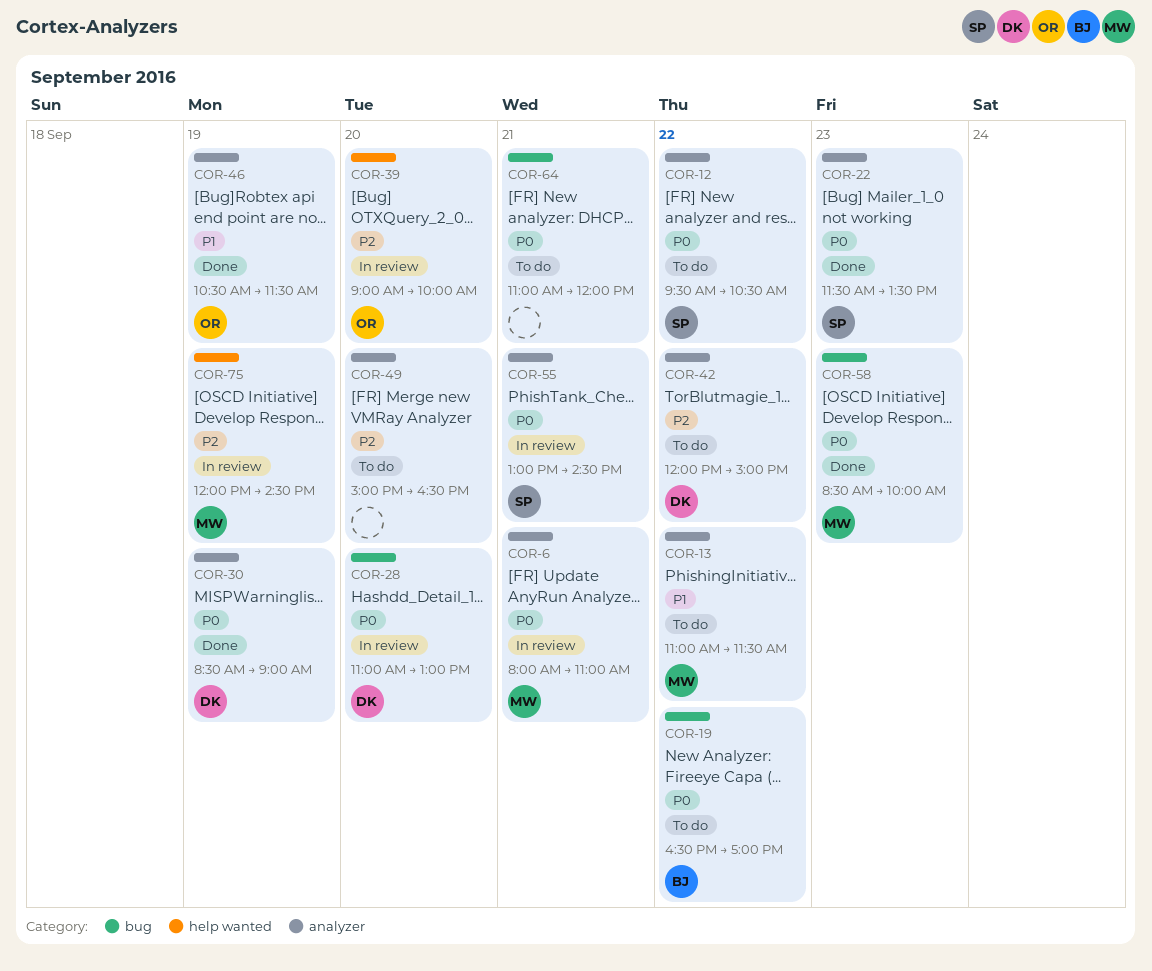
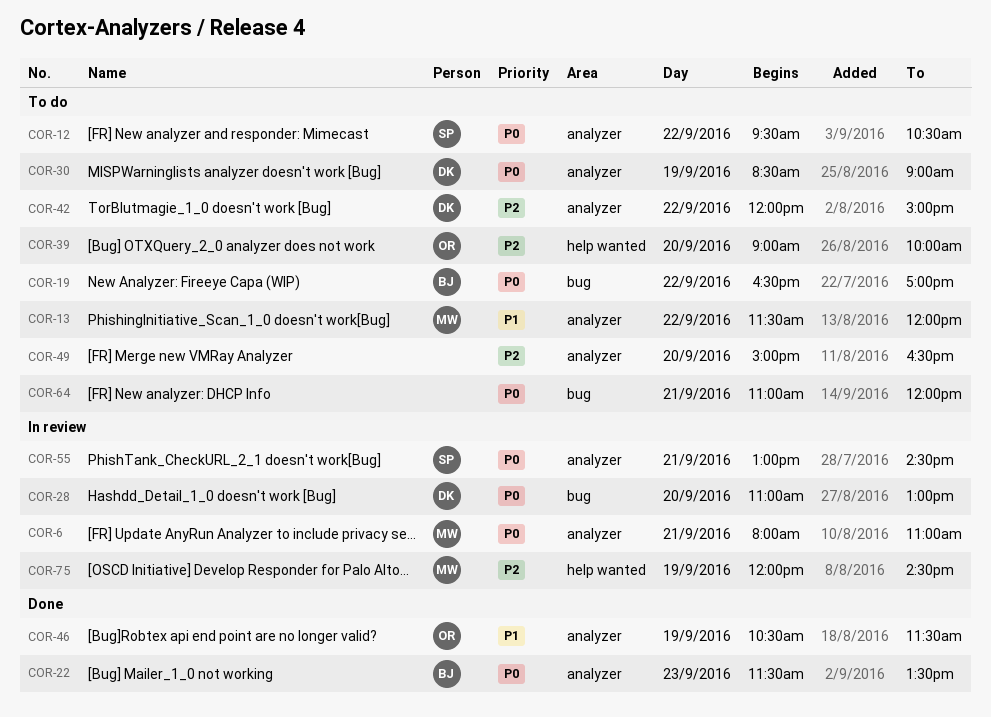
COR-13, begins: 11:00 -> 11:30
COR-13, ends: 11:30 -> 12:00
COR-22, owner: SP -> BJ
COR-30, status: Done -> To do
COR-39, status: In review -> To do
COR-58: present -> none

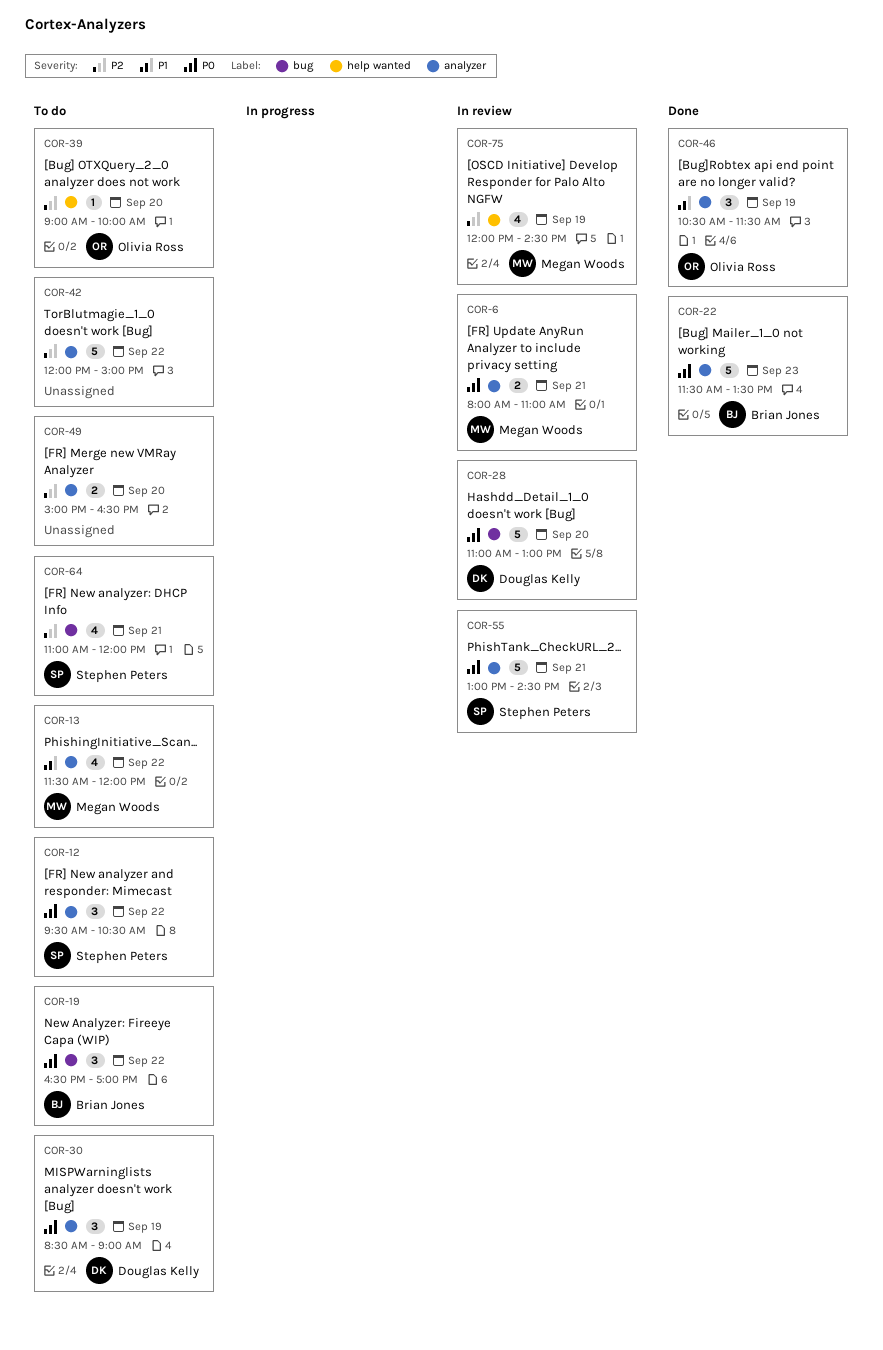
COR-42, owner: Douglas Kelly -> none
COR-64, owner: none -> Stephen Peters
COR-64, priority: P0 -> P2

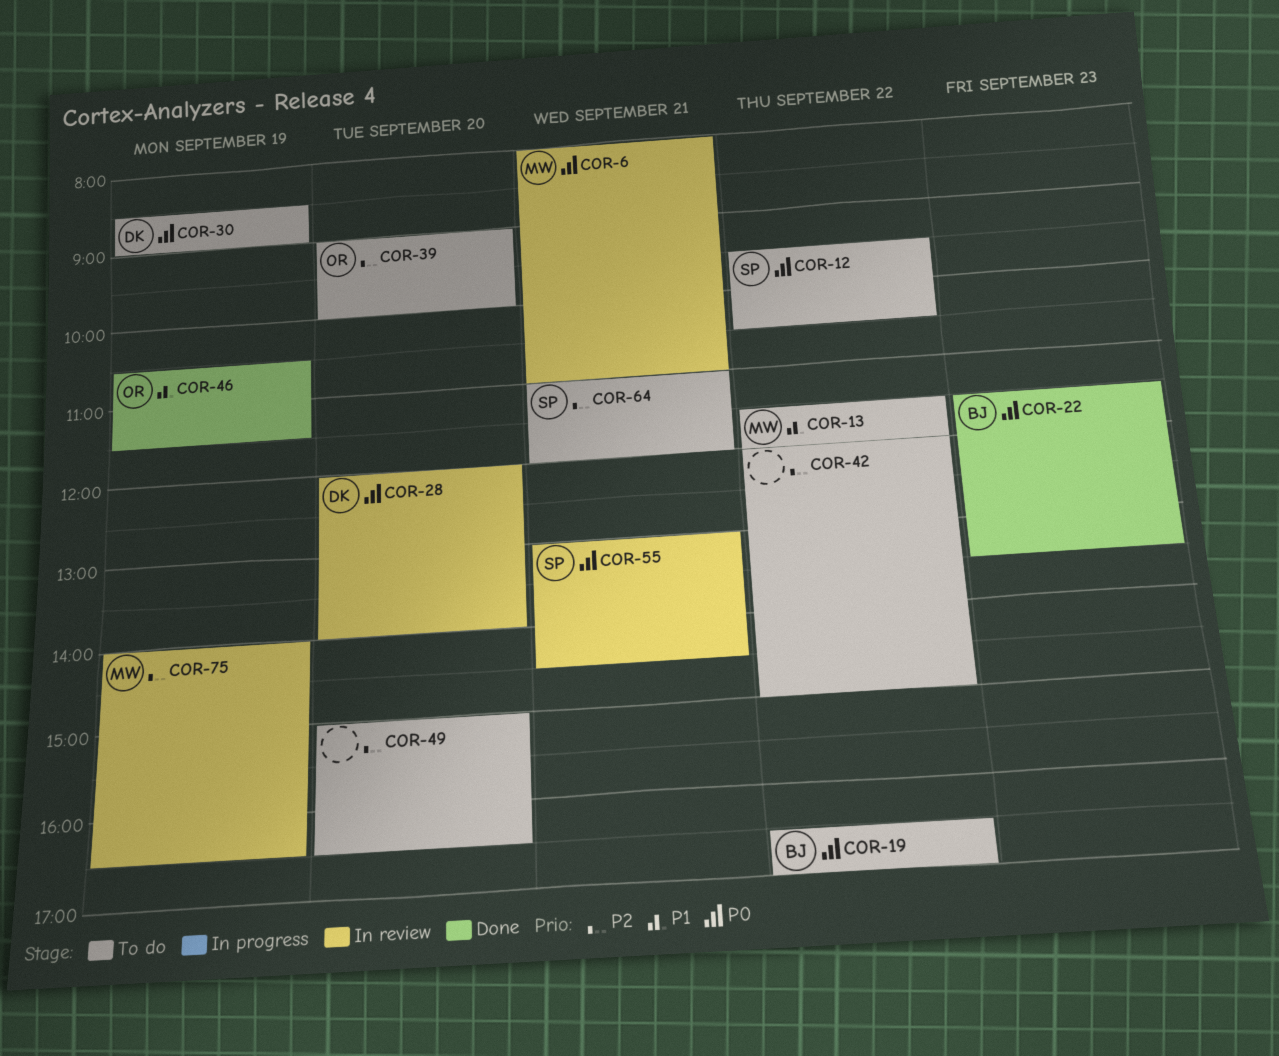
COR-28, begins: 11:00 -> 12:00
COR-28, ends: 13:00 -> 14:00
COR-75, begins: 12:00 -> 14:00
COR-75, ends: 14:30 -> 16:30

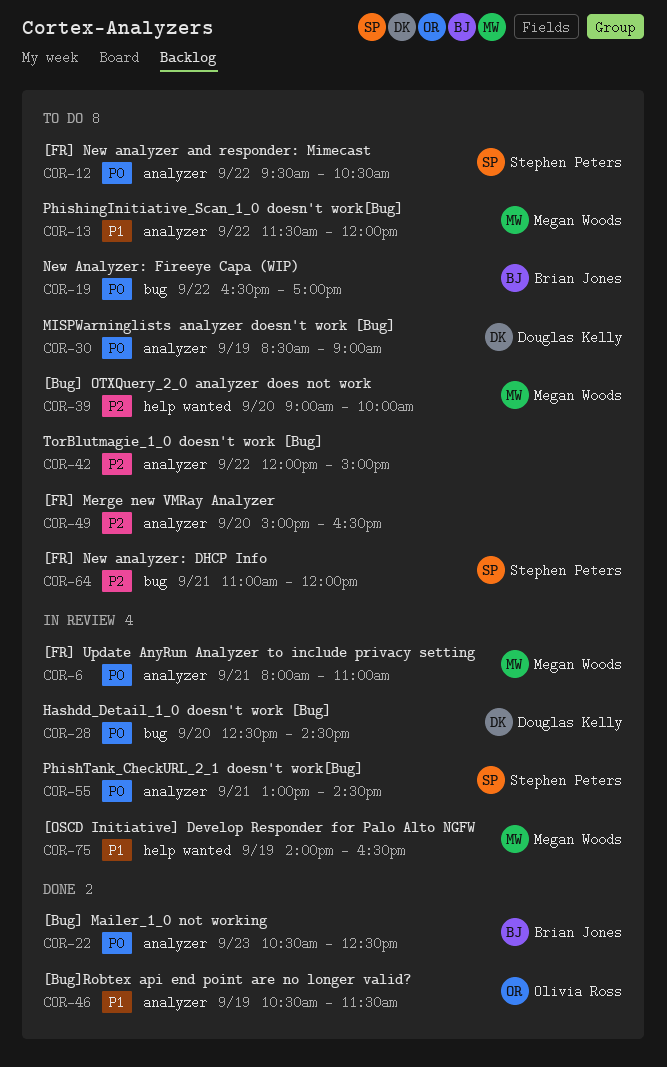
COR-22, begins: 11:30 -> 10:30
COR-22, ends: 13:30 -> 12:30
COR-28, begins: 12:00 -> 12:30
COR-28, ends: 14:00 -> 14:30
COR-39, owner: Olivia Ross -> Megan Woods
COR-75, priority: P2 -> P1

